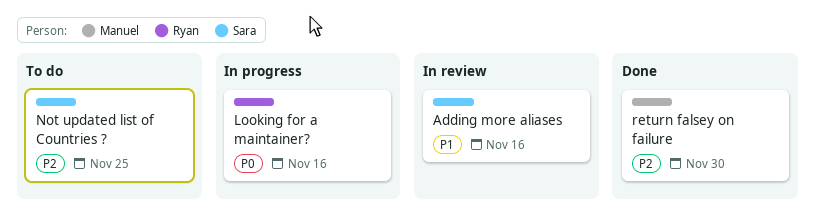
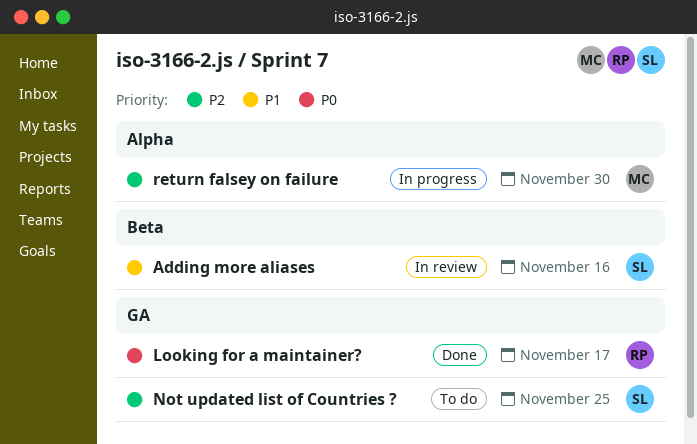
Looking for a maintainer?, status: In progress -> Done
Looking for a maintainer?, due: Nov 16 -> Nov 17
return falsey on failure, status: Done -> In progress

